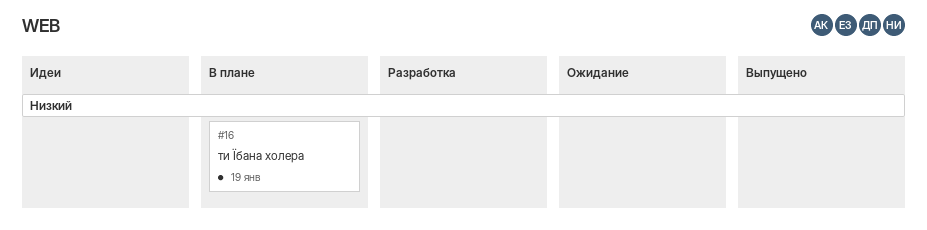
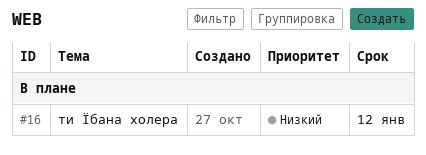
#16, due: Jan 19 -> Jan 12

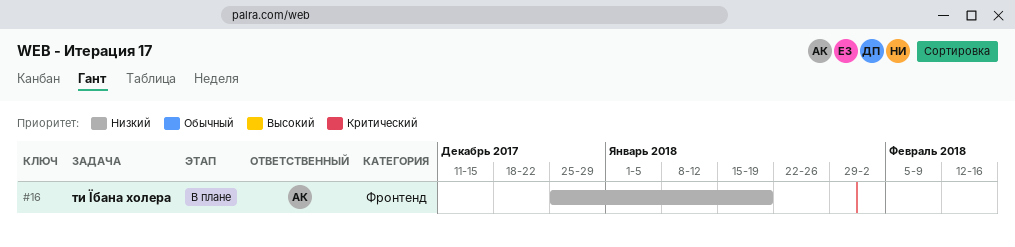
#16, due: Jan 12 -> Jan 19

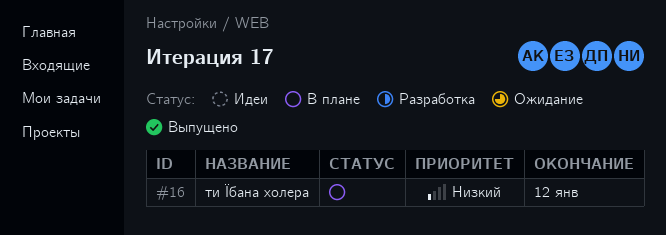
#16, due: Jan 19 -> Jan 12

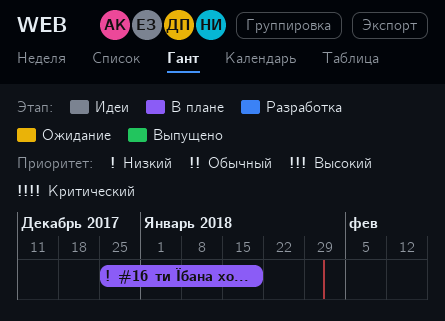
#16, due: Jan 12 -> Jan 19

